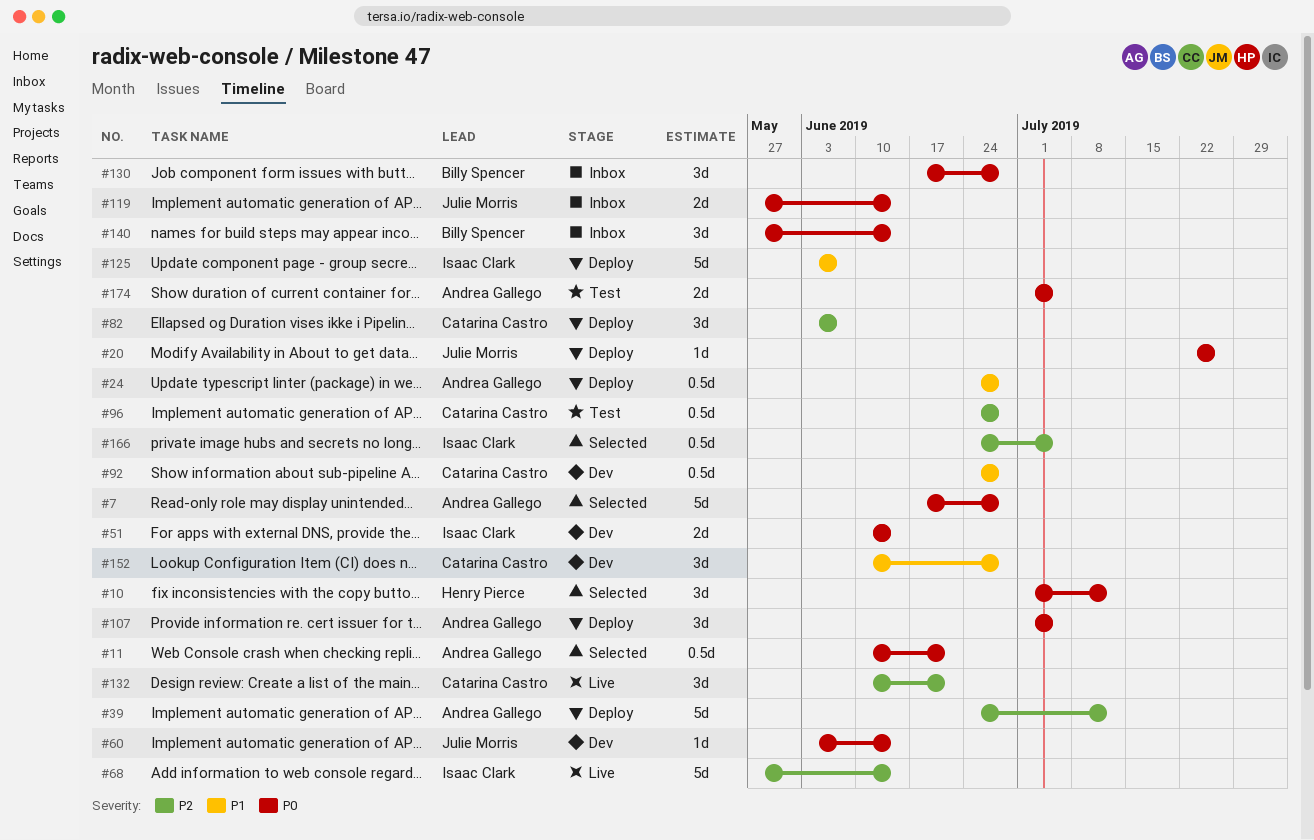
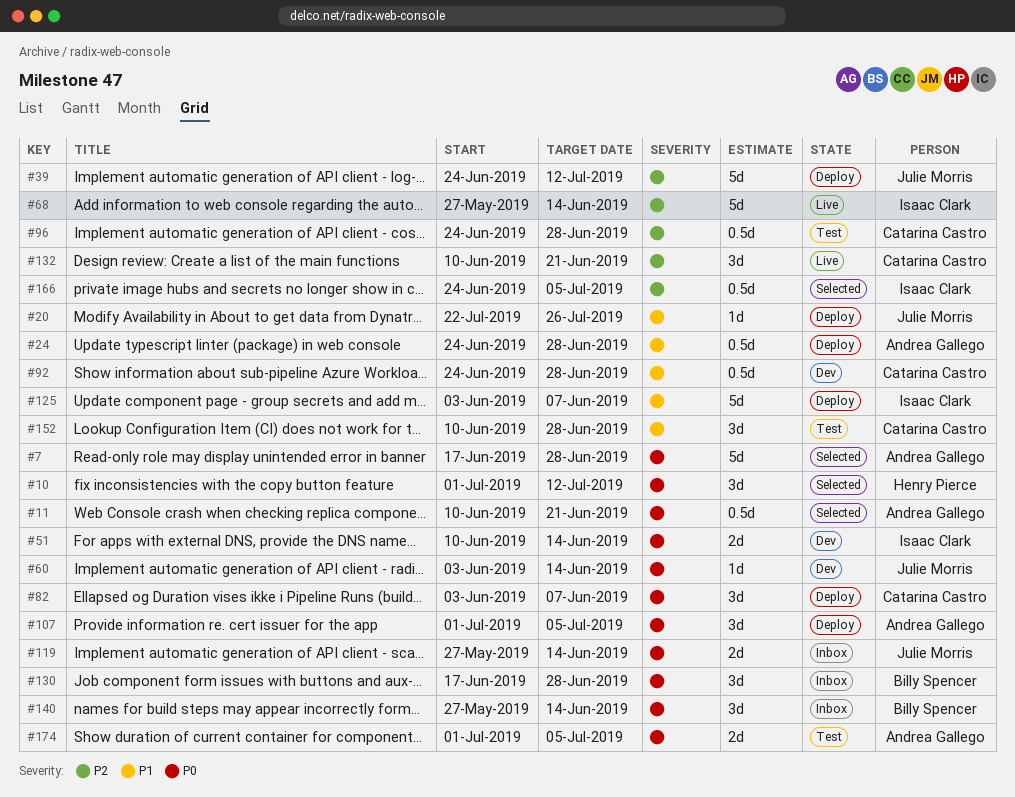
#20, priority: P0 -> P1
#39, owner: Andrea Gallego -> Julie Morris
#82, priority: P2 -> P0
#152, status: Dev -> Test

